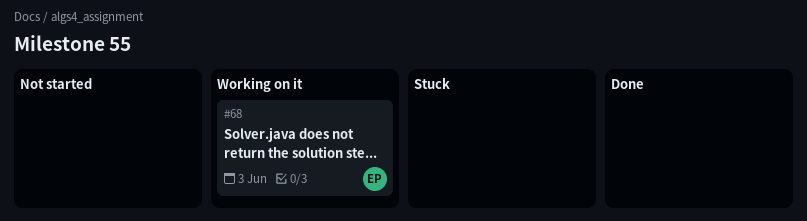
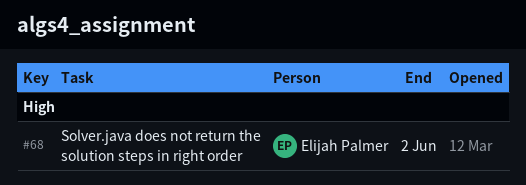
#68, due: Jun 3 -> Jun 2

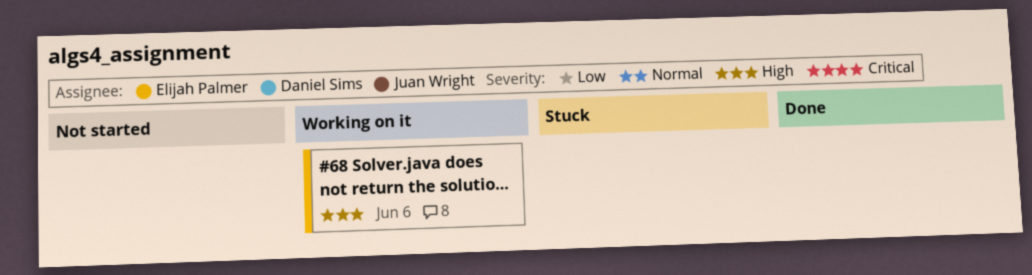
#68, due: Jun 2 -> Jun 6

